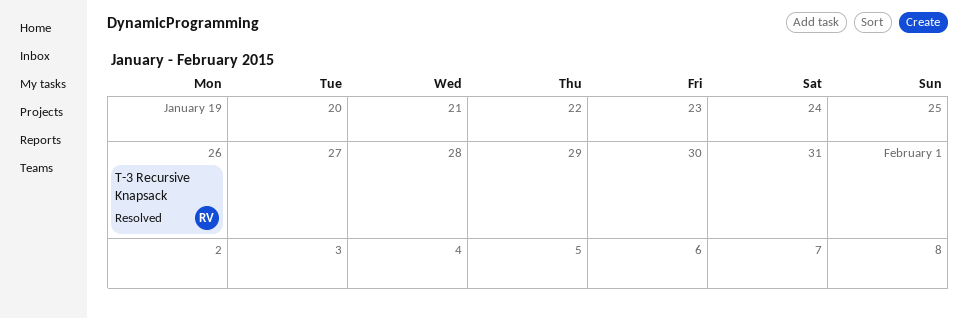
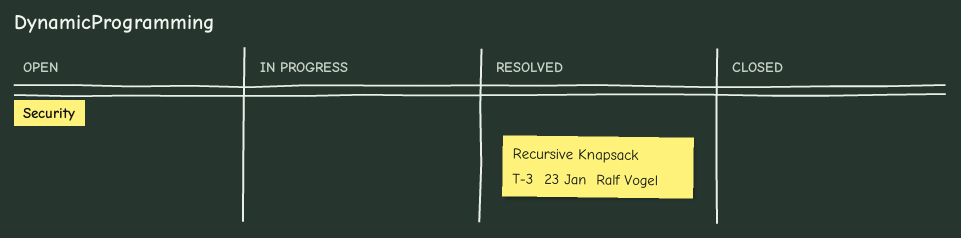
T-3, due: Jan 26 -> Jan 23

